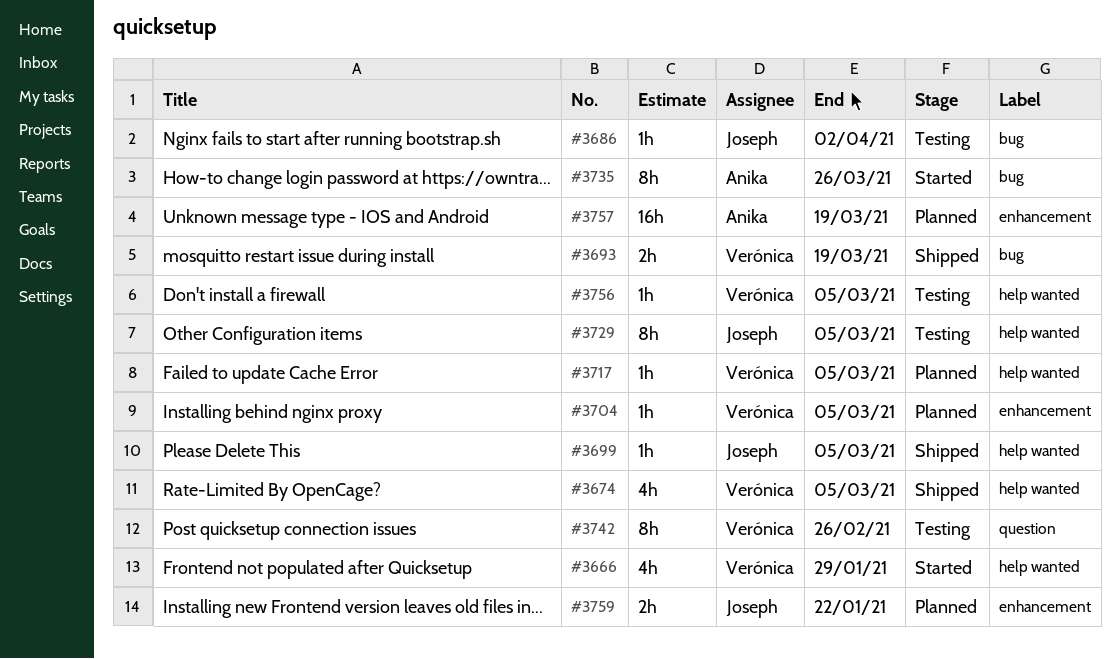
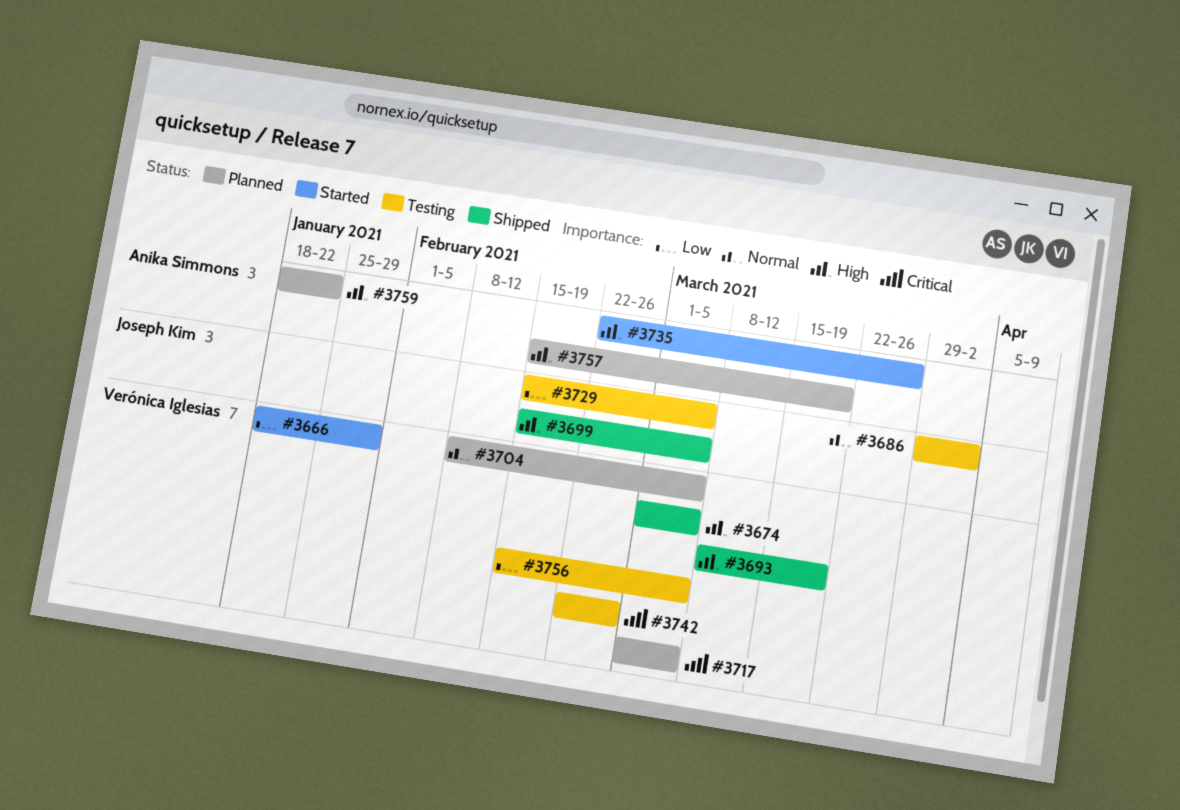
#3759, owner: Joseph Kim -> Anika Simmons

